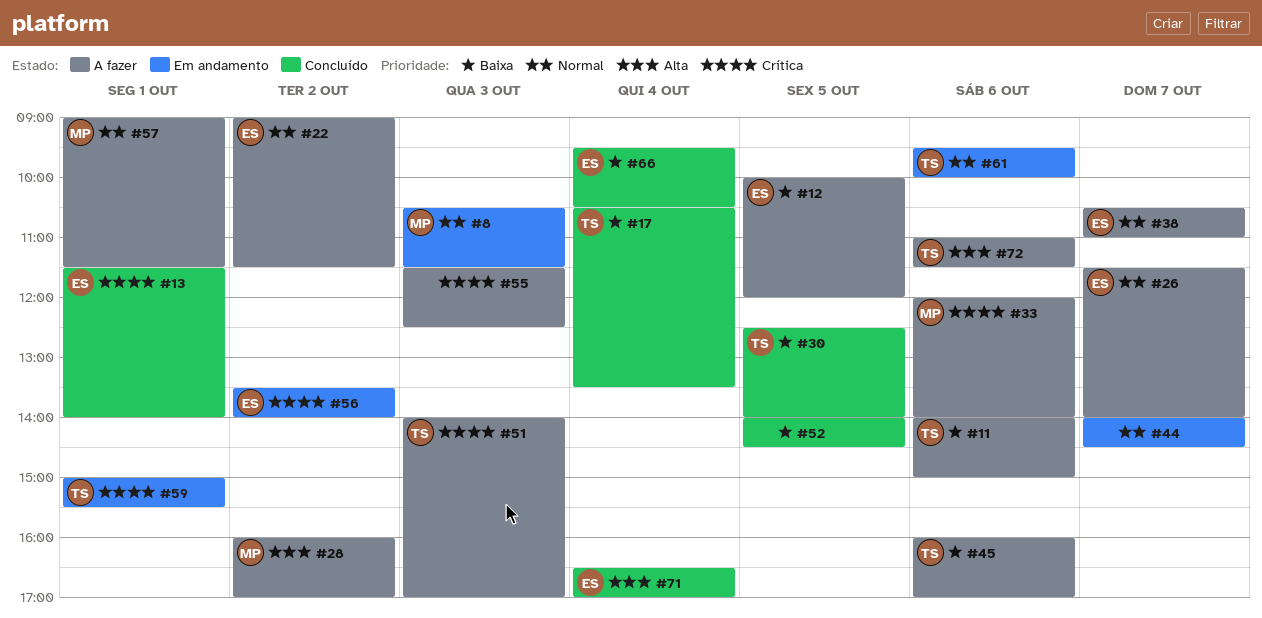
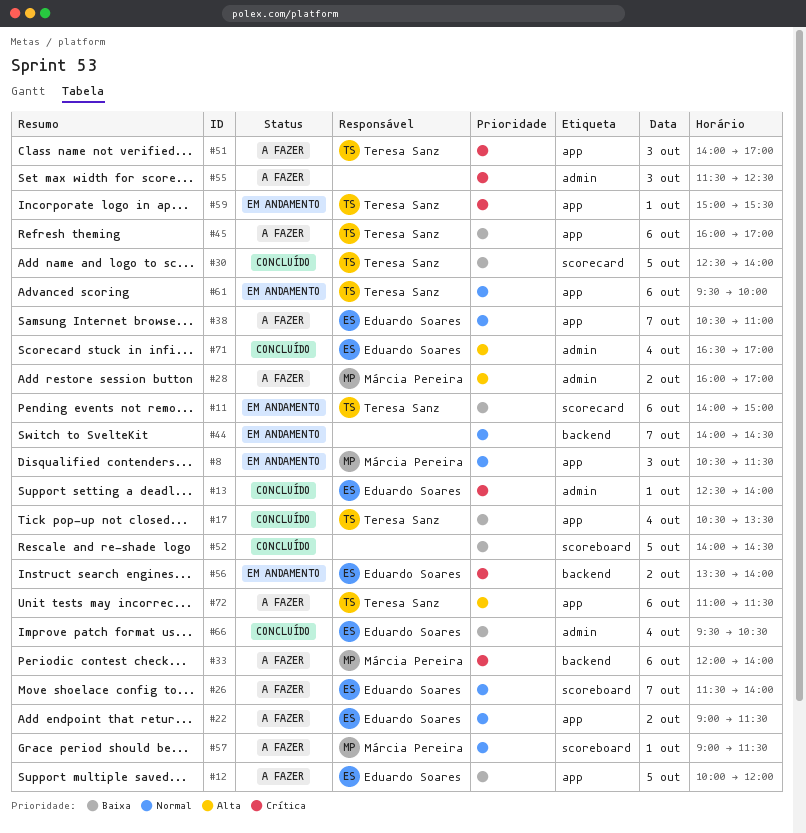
#11, status: A fazer -> Em andamento
#13, begins: 11:30 -> 12:30

